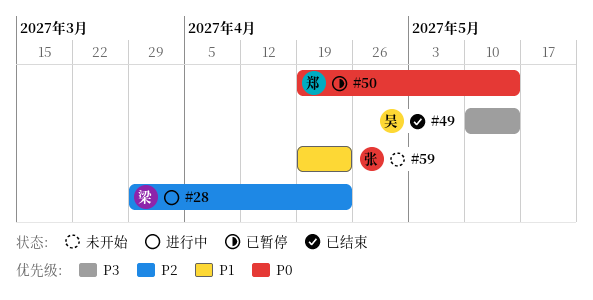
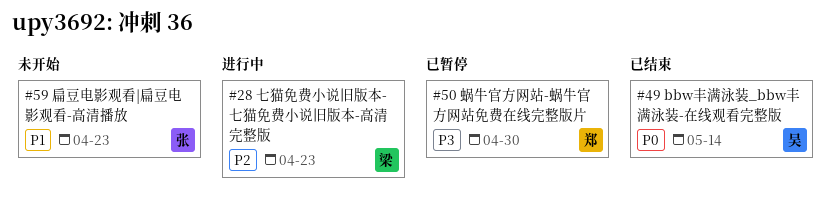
#49, priority: P3 -> P0
#50, priority: P0 -> P3
#50, due: May 14 -> Apr 30

